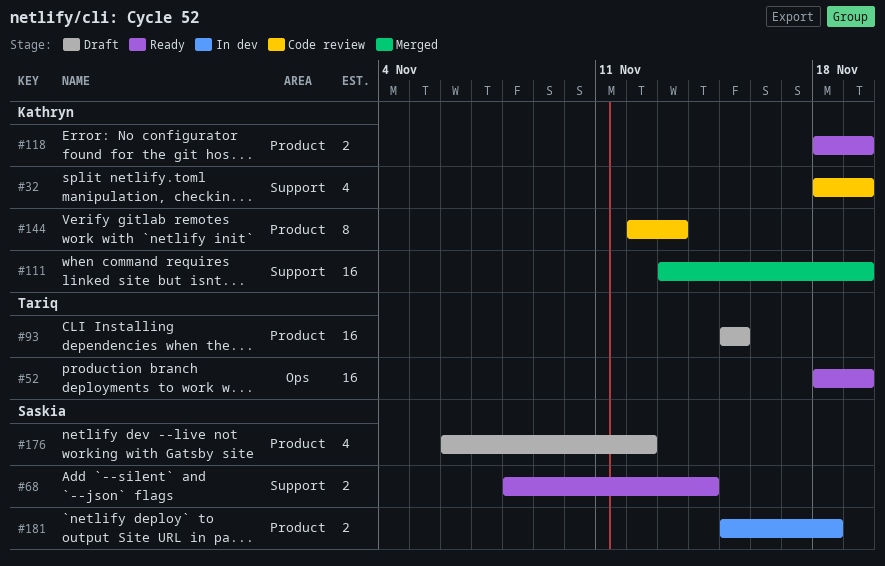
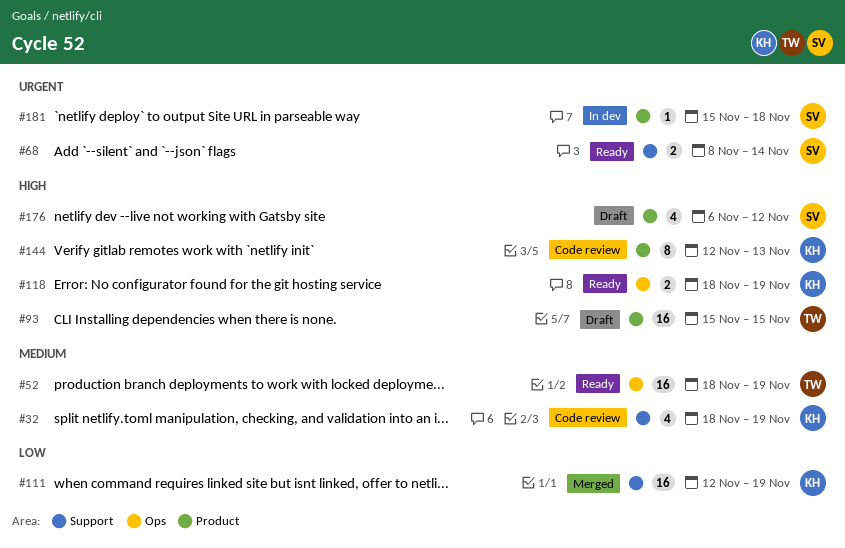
#111, start: Nov 13 -> Nov 12
#118, label: Product -> Ops
#181, estimate: 2 -> 1

